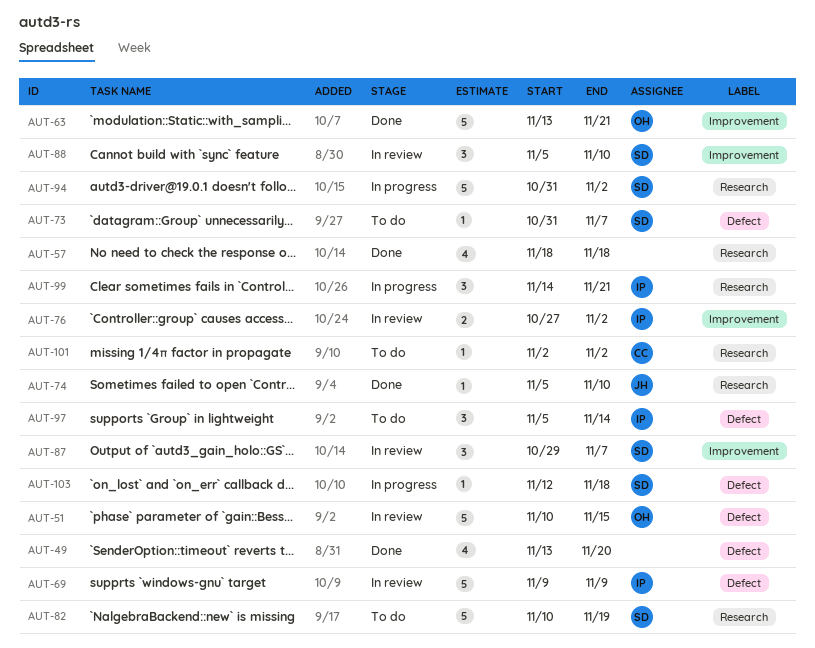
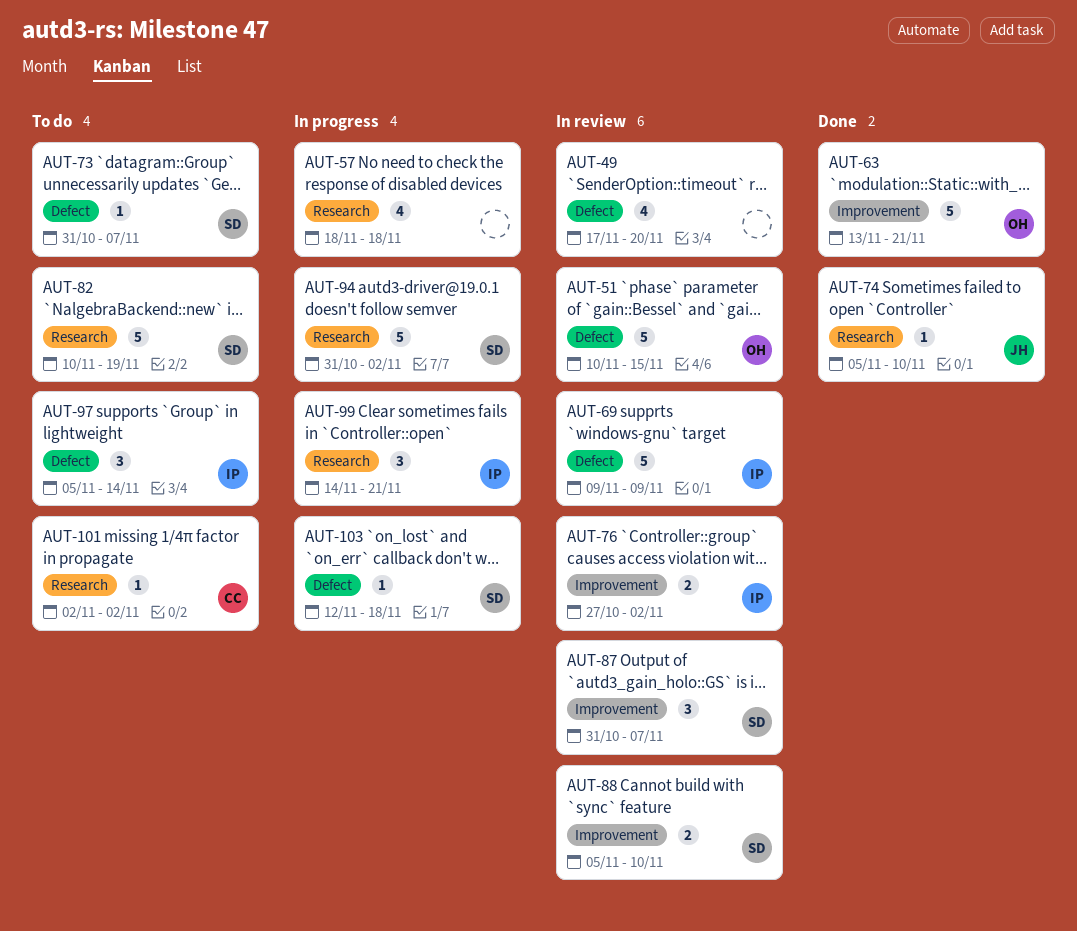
AUT-49, status: Done -> In review
AUT-49, start: Nov 13 -> Nov 17
AUT-57, status: Done -> In progress
AUT-87, start: Oct 29 -> Oct 31
AUT-88, estimate: 3 -> 2

